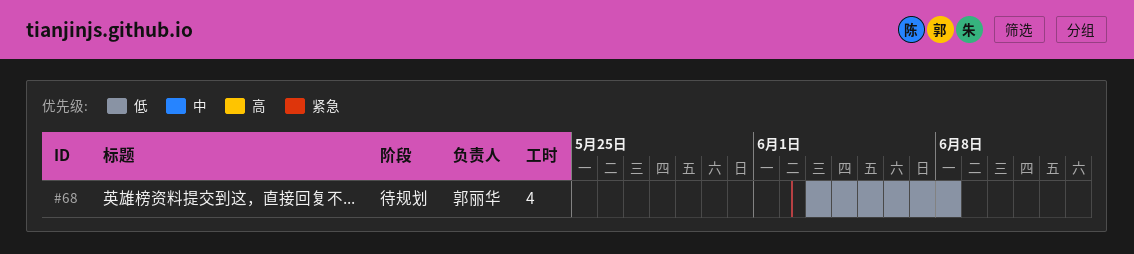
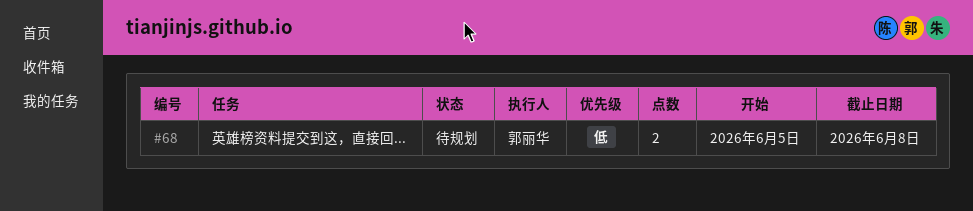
#68, estimate: 4 -> 2
#68, start: Jun 3 -> Jun 5

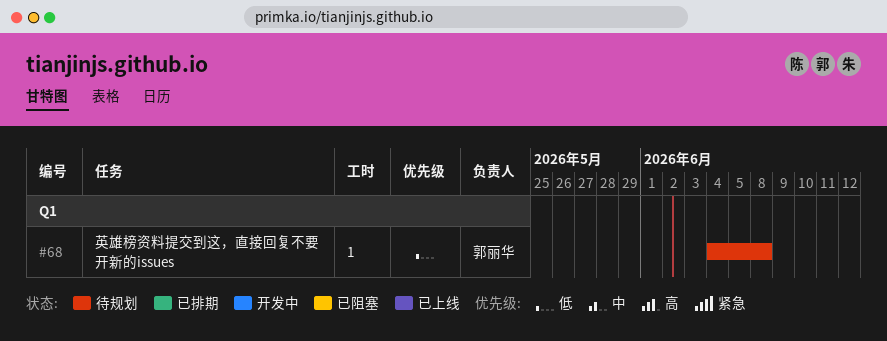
#68, estimate: 2 -> 1
#68, start: Jun 5 -> Jun 4

